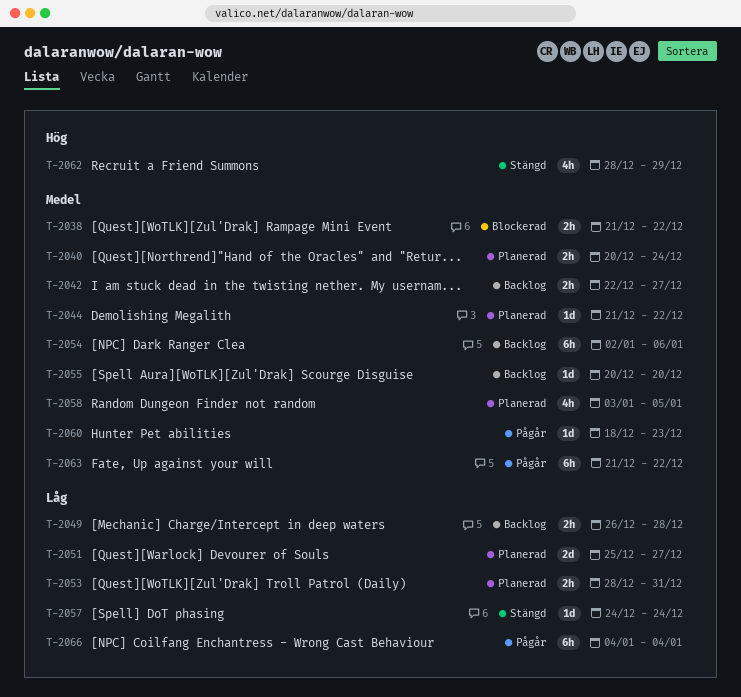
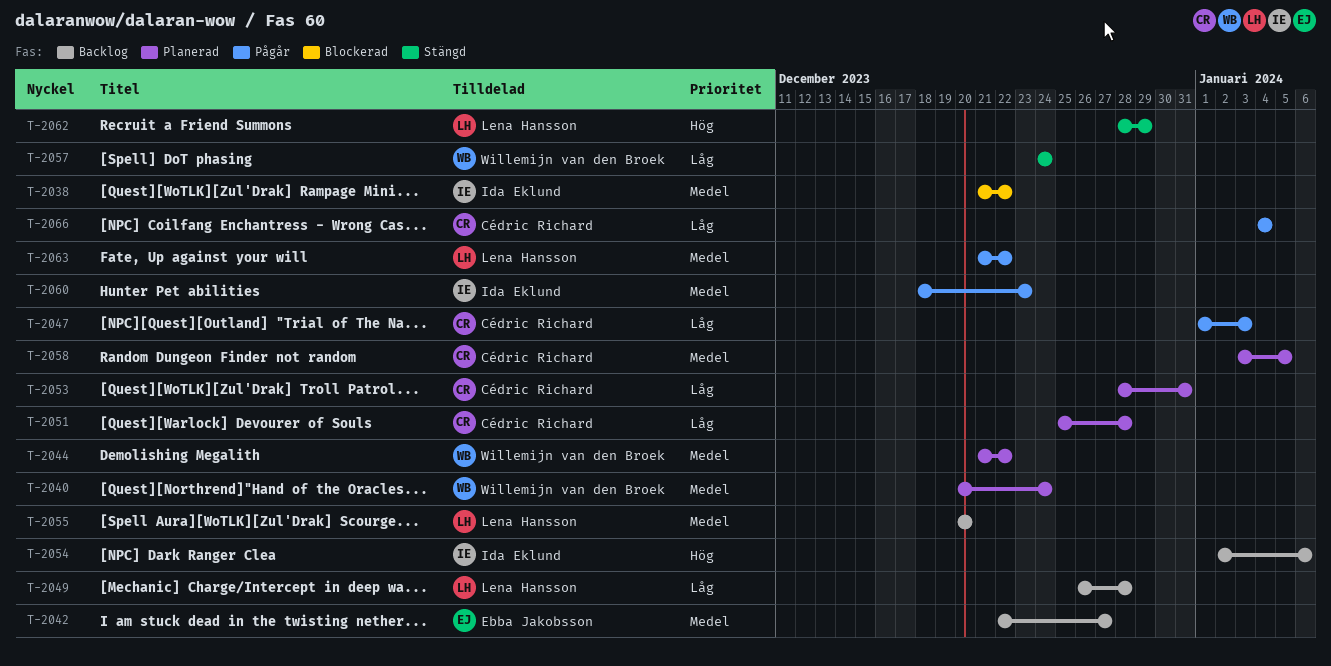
T-2047: none -> present
T-2051, due: Dec 27 -> Dec 28
T-2054, priority: Medel -> Hög

